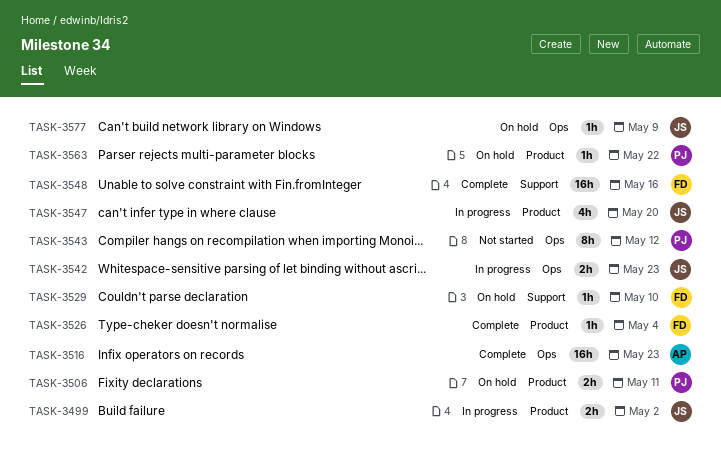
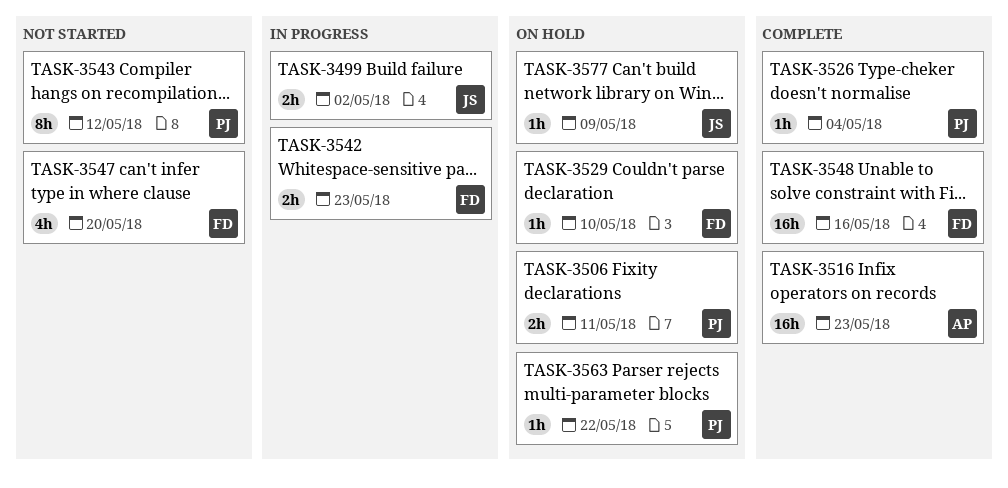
TASK-3526, owner: FD -> PJ
TASK-3542, owner: JS -> FD
TASK-3547, status: In progress -> Not started
TASK-3547, owner: JS -> FD

